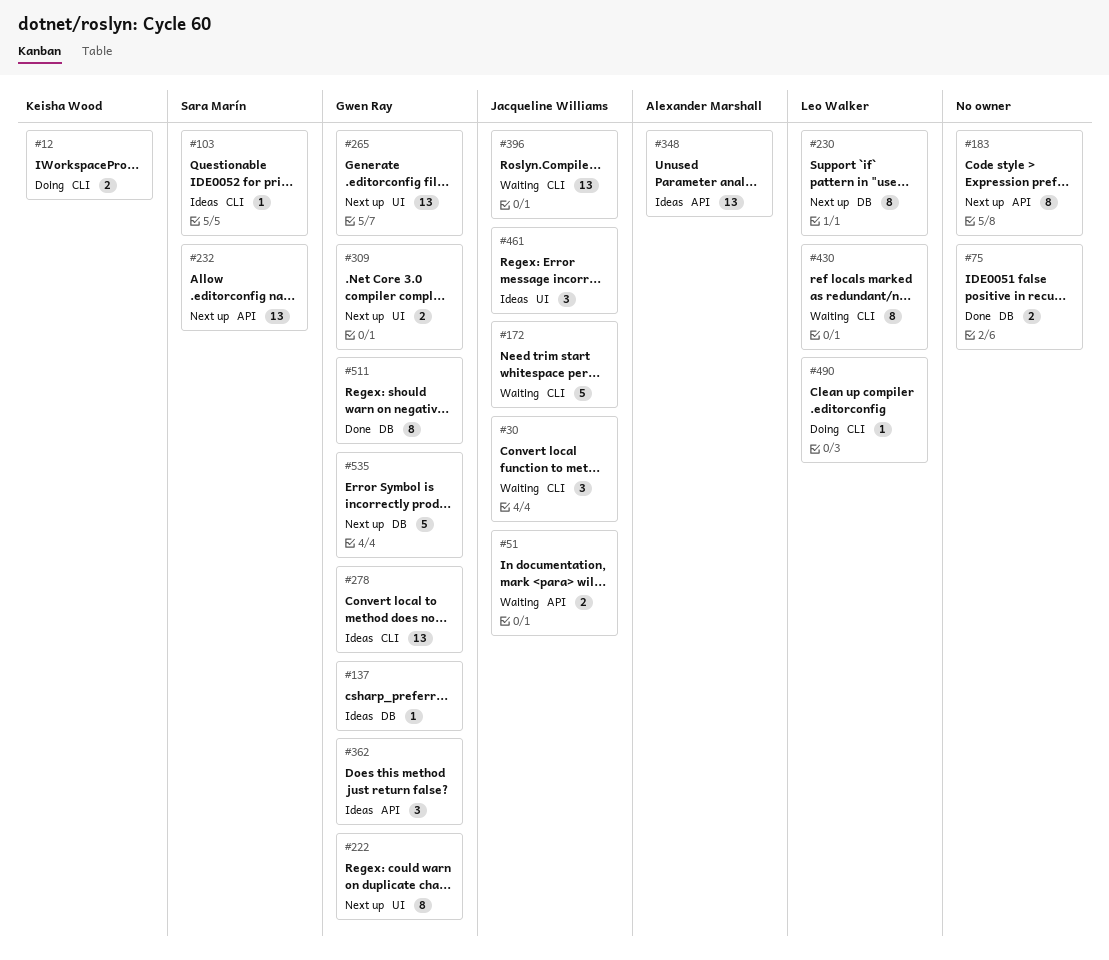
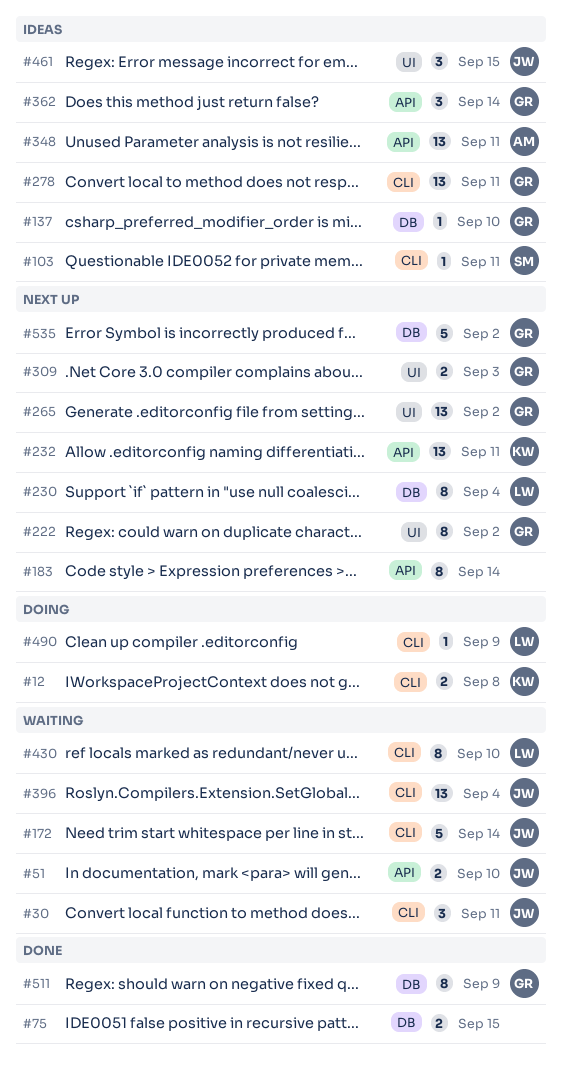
#232, owner: Sara Marín -> Keisha Wood

